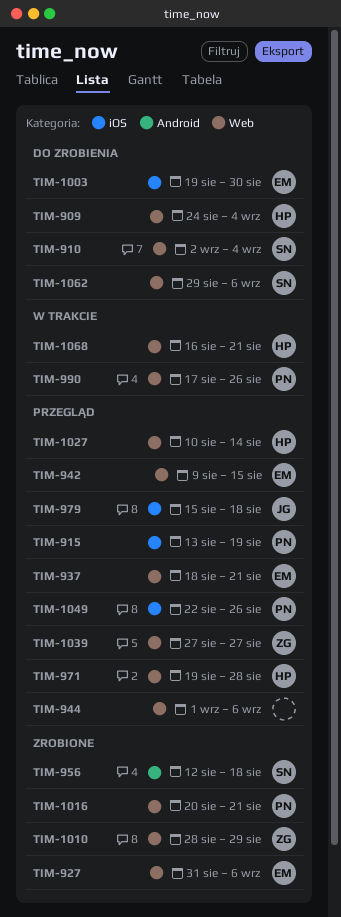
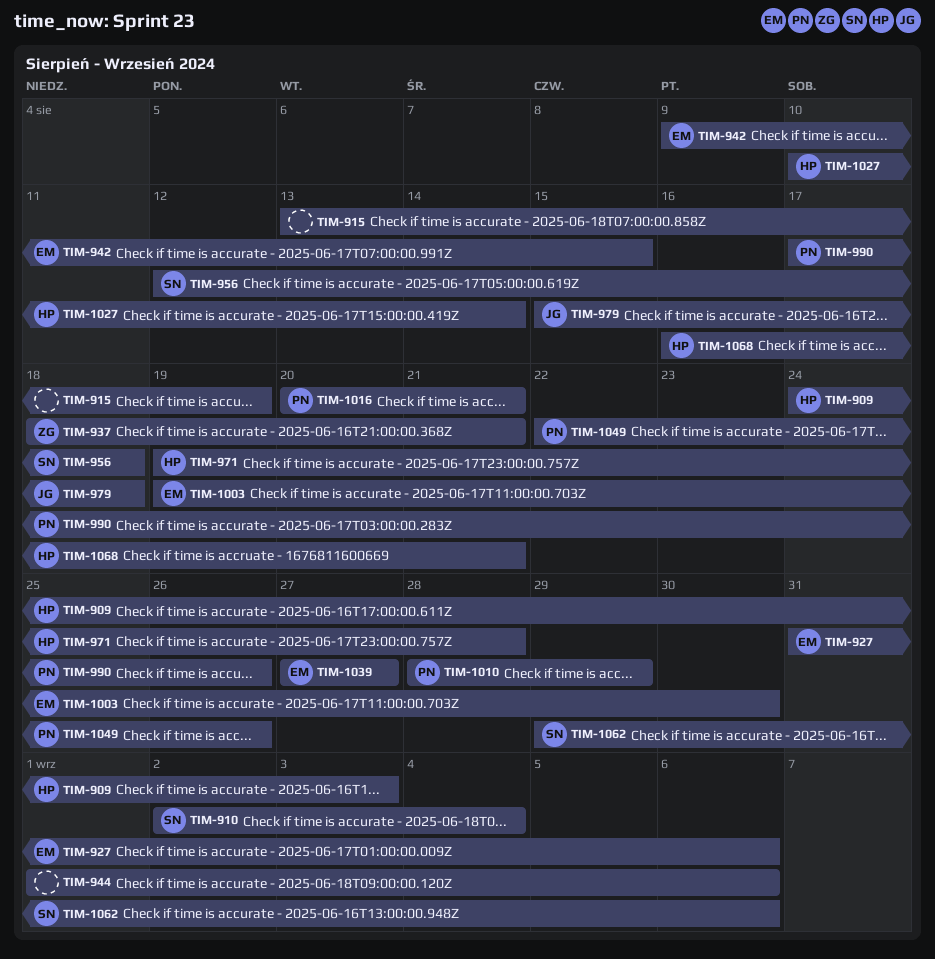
TIM-909, due: Sep 4 -> Sep 3
TIM-915, owner: PN -> none
TIM-937, owner: EM -> ZG
TIM-1010, owner: ZG -> PN
TIM-1039, owner: ZG -> EM

